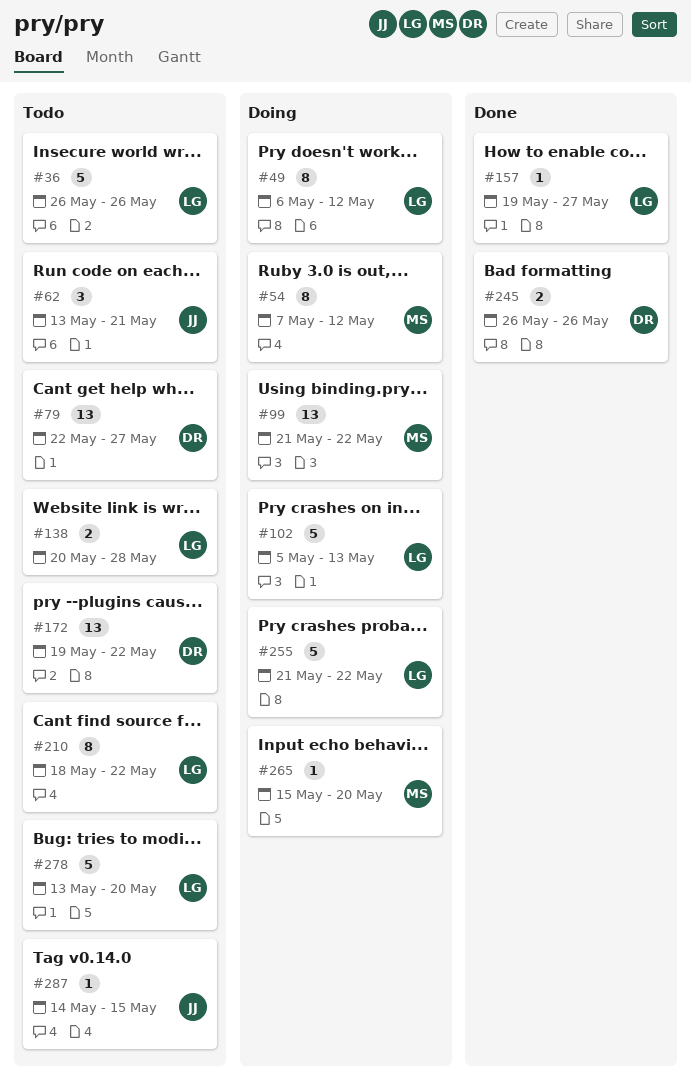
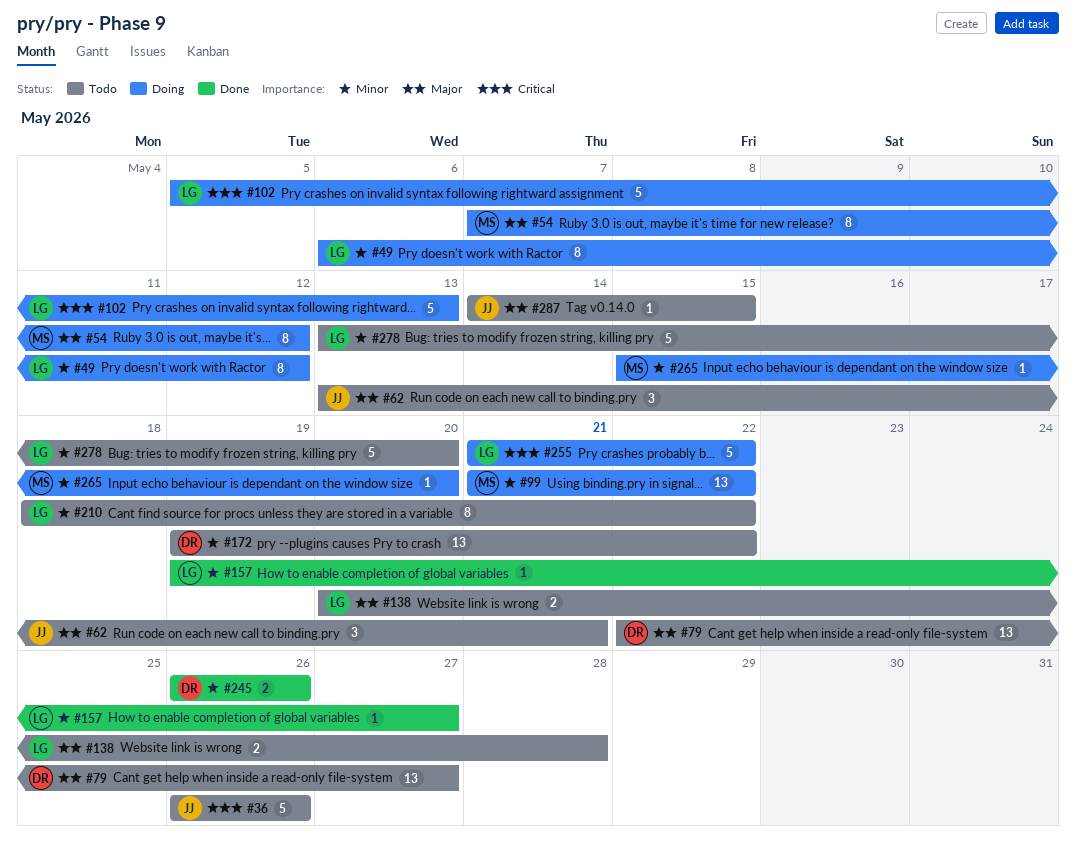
#36, owner: LG -> JJ

